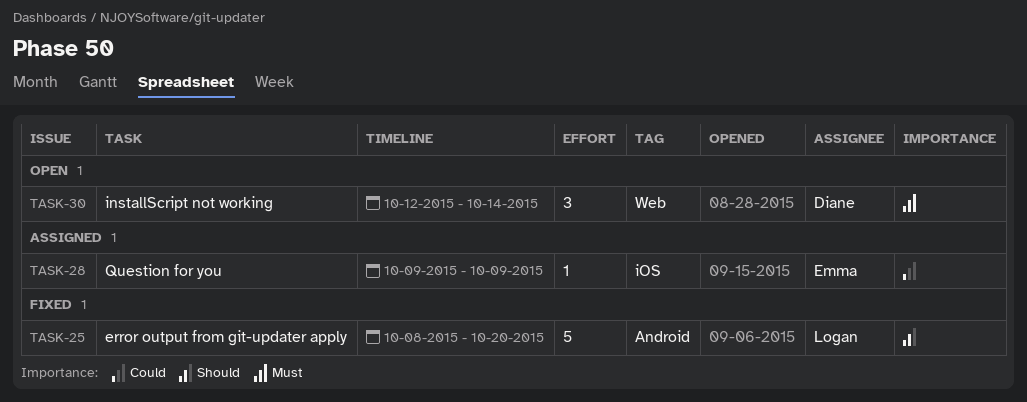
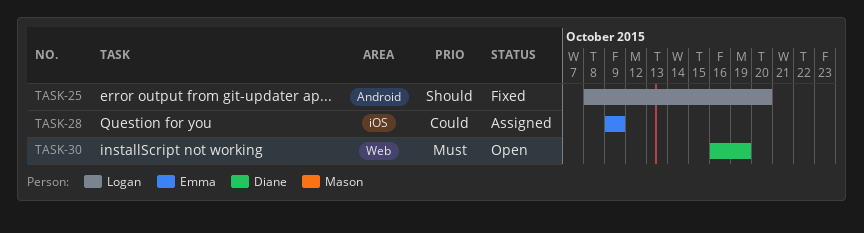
TASK-30, start: Oct 12 -> Oct 16
TASK-30, due: Oct 14 -> Oct 19

